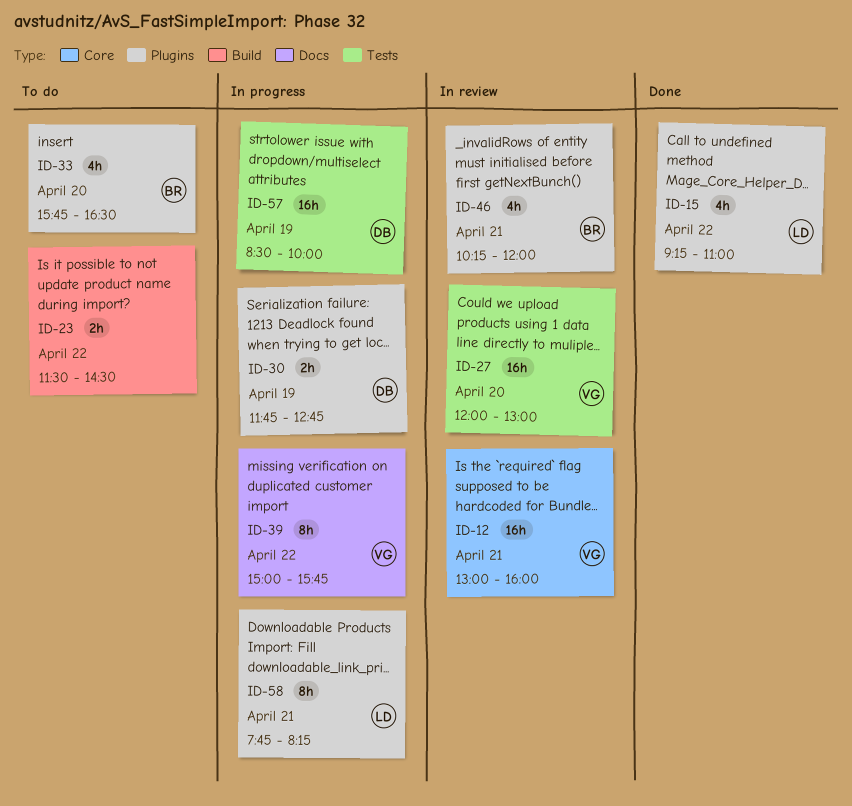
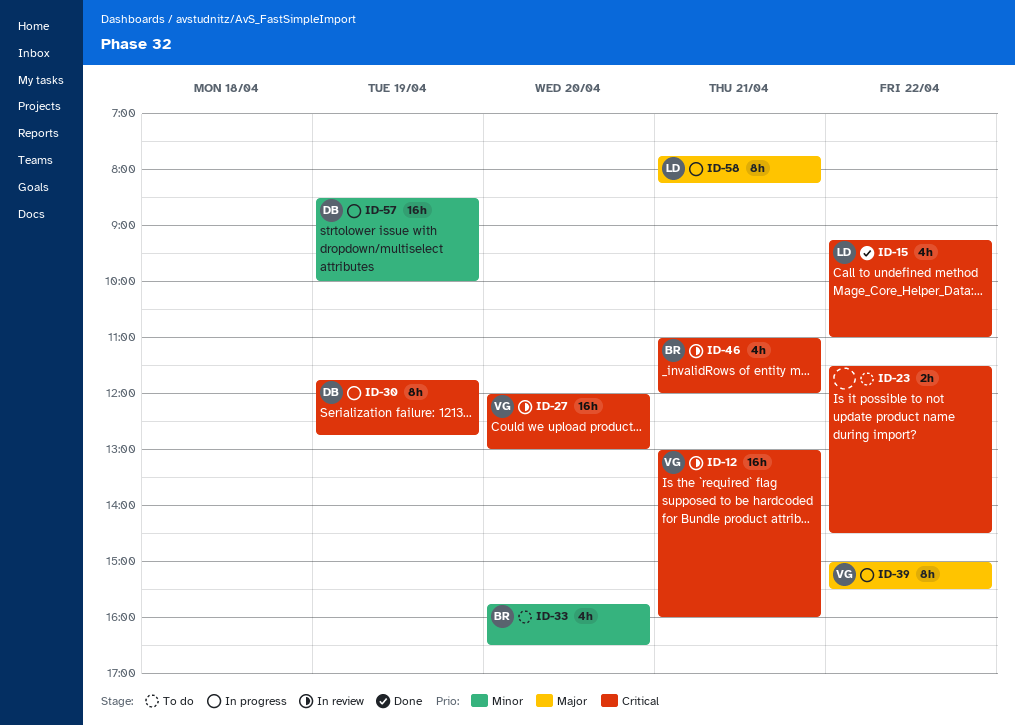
ID-30, estimate: 2h -> 8h
ID-39, ends: 15:45 -> 15:30
ID-46, begins: 10:15 -> 11:00

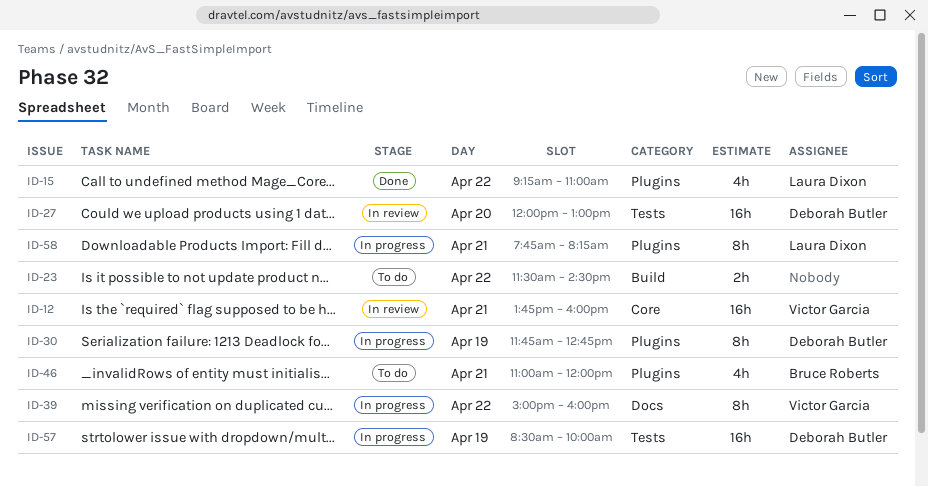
ID-12, begins: 13:00 -> 13:45
ID-27, owner: Victor Garcia -> Deborah Butler
ID-33: present -> none
ID-39, ends: 15:30 -> 16:00
ID-46, status: In review -> To do

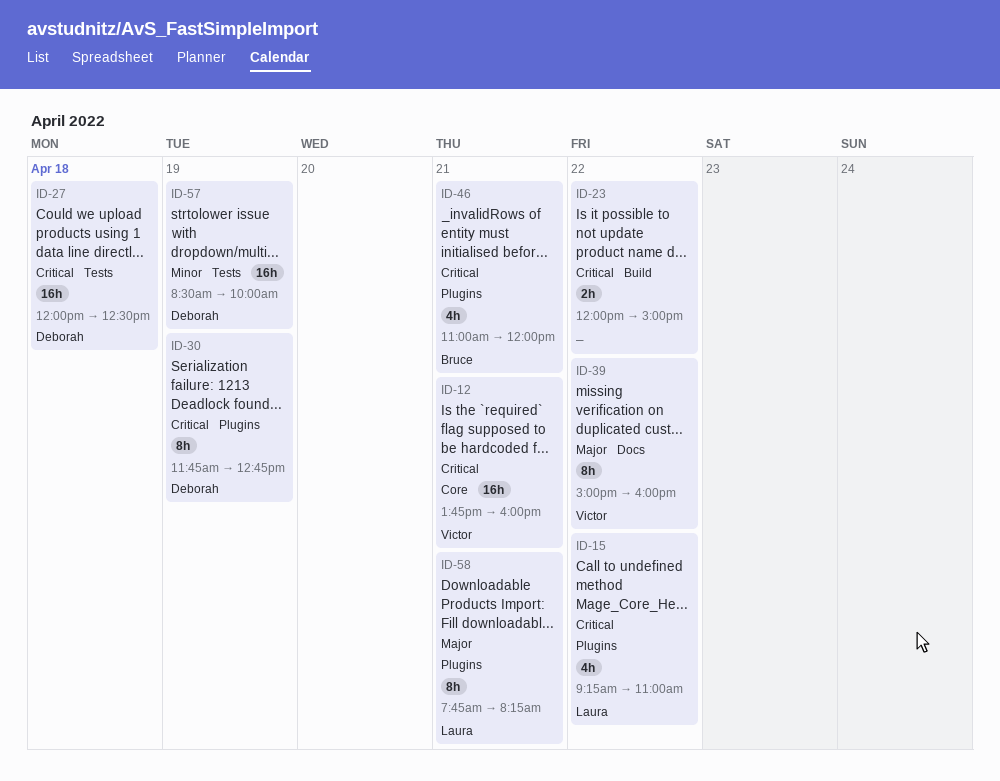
ID-23, begins: 11:30 -> 12:00
ID-23, ends: 14:30 -> 15:00
ID-27, day: Apr 20 -> Apr 18
ID-27, ends: 13:00 -> 12:30

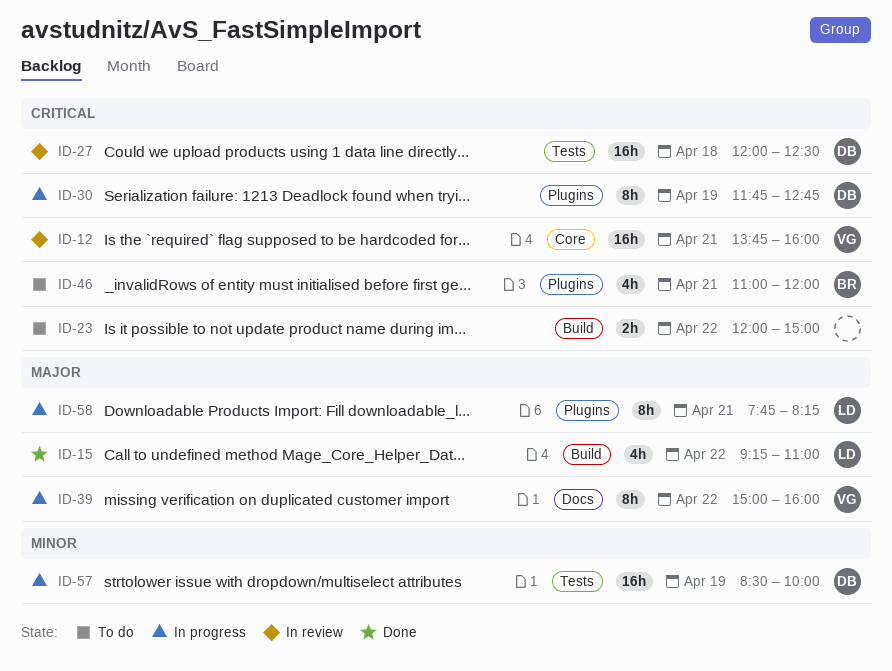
ID-15, priority: Critical -> Major
ID-15, label: Plugins -> Build

